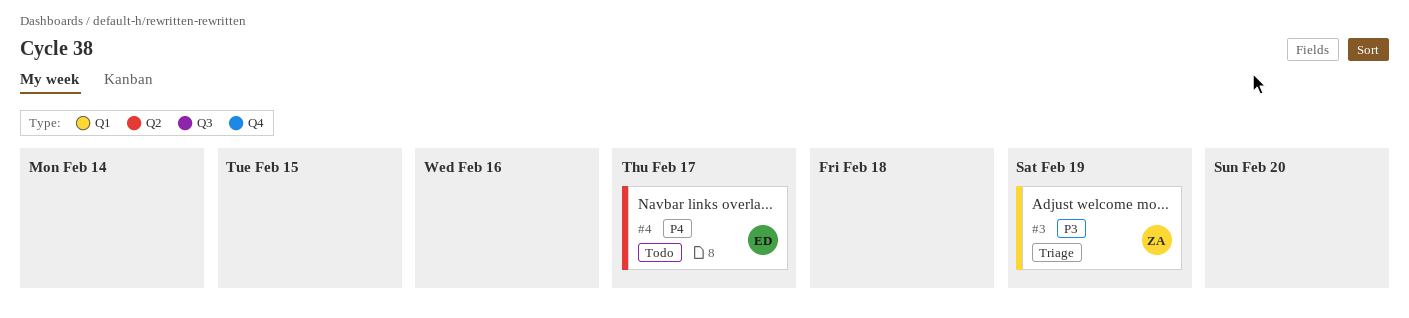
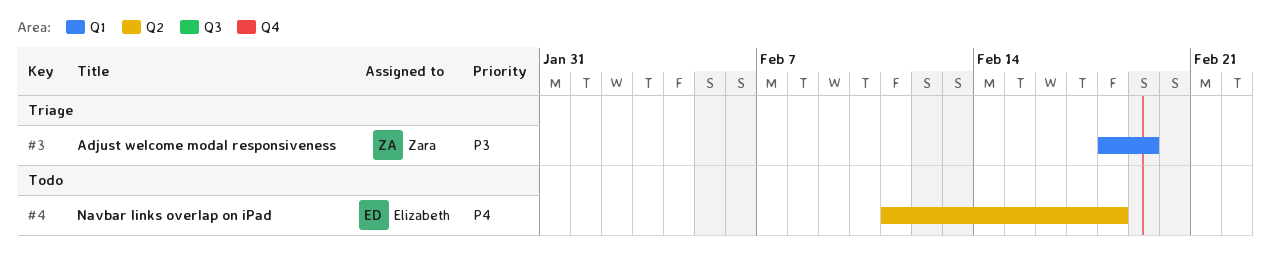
#4, due: Feb 17 -> Feb 18

